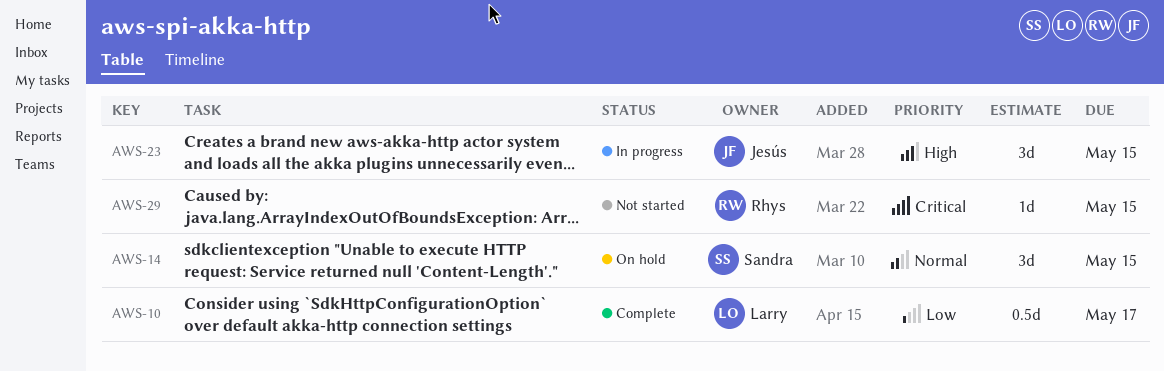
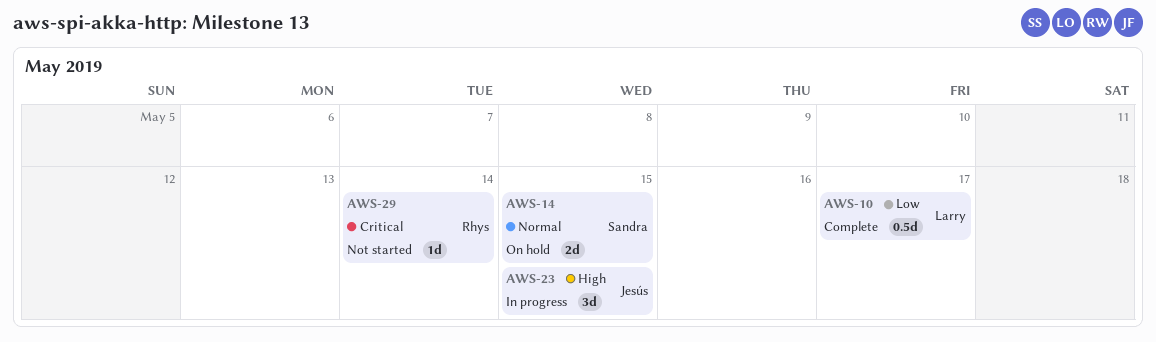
AWS-14, estimate: 3d -> 2d
AWS-29, due: May 15 -> May 14

